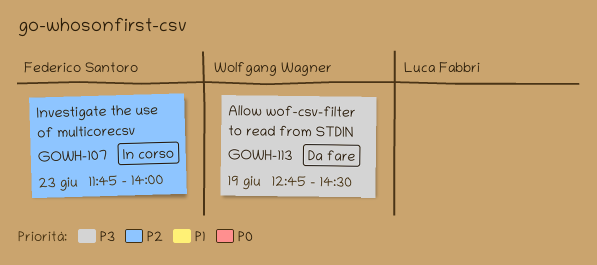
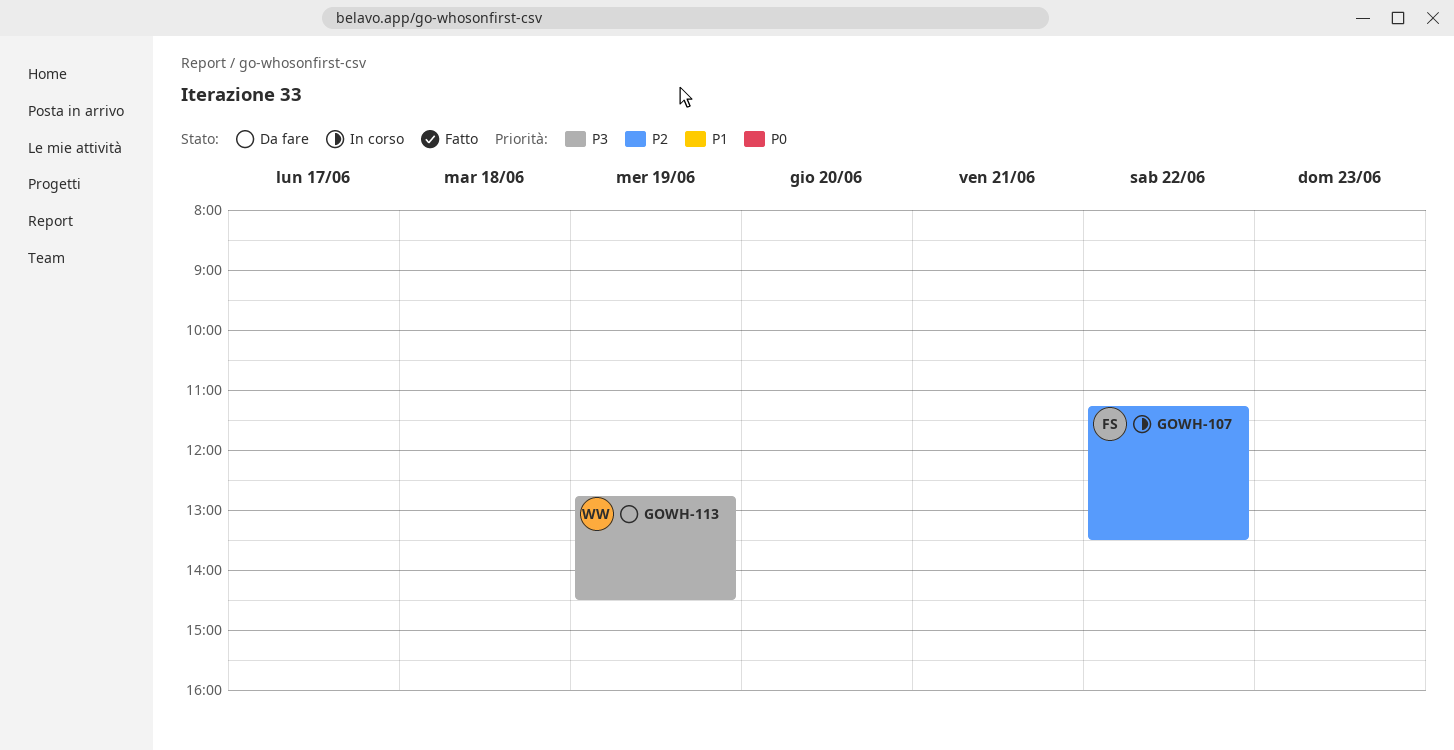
GOWH-107, day: Jun 23 -> Jun 22
GOWH-107, begins: 11:45 -> 11:15
GOWH-107, ends: 14:00 -> 13:30

